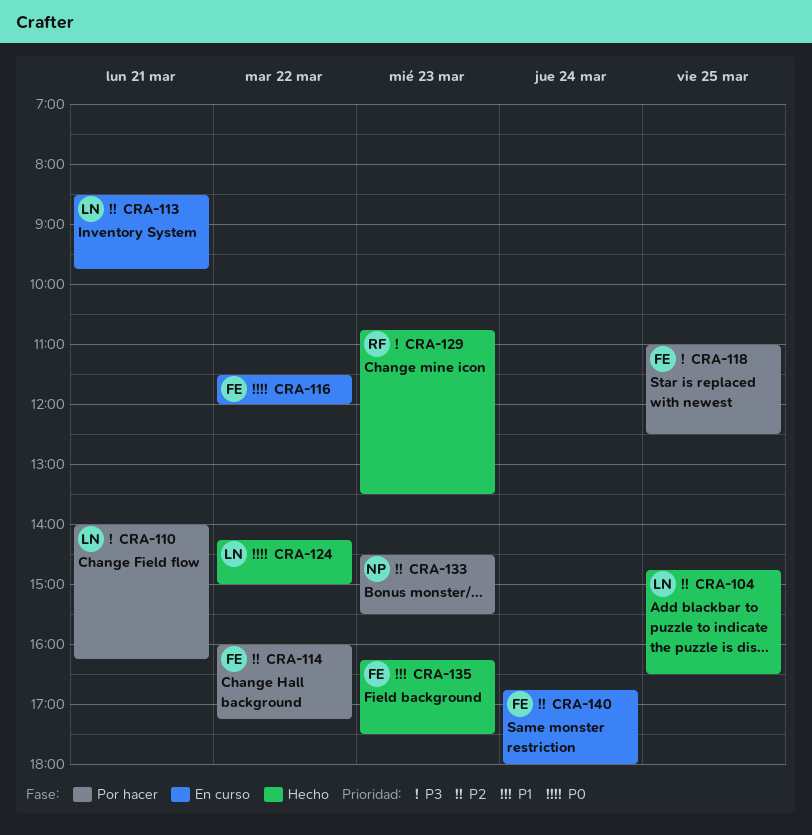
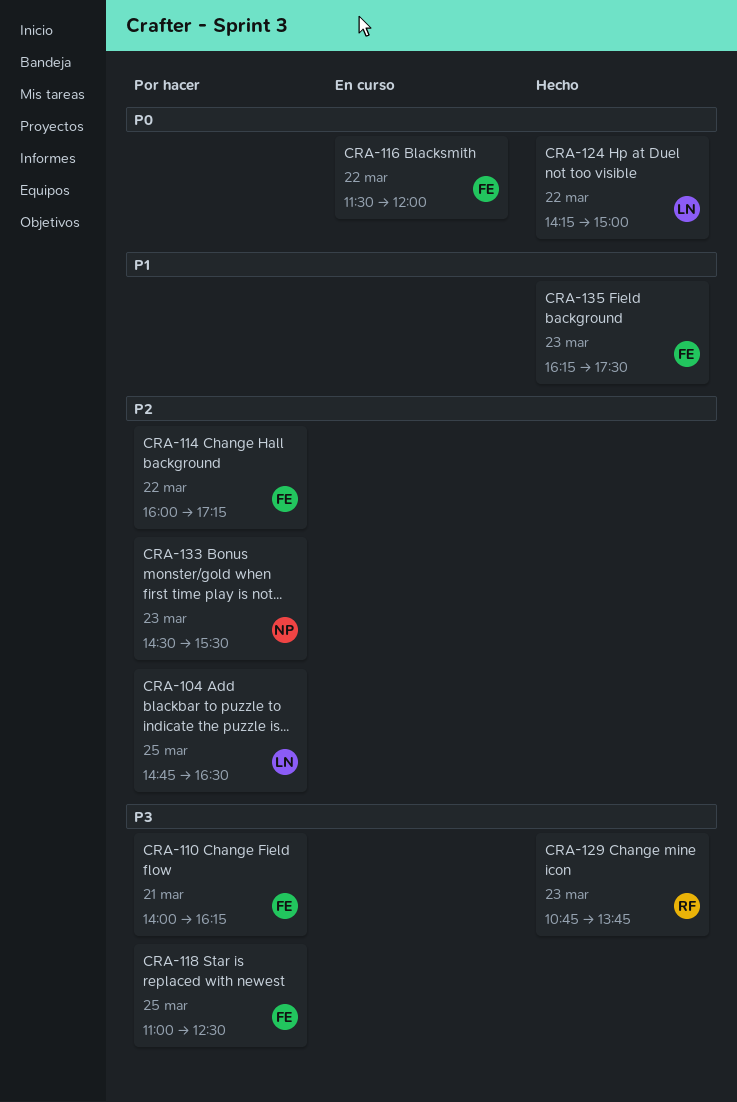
CRA-104, status: Hecho -> Por hacer
CRA-110, owner: LN -> FE
CRA-113: present -> none
CRA-129, ends: 13:30 -> 13:45
CRA-140: present -> none

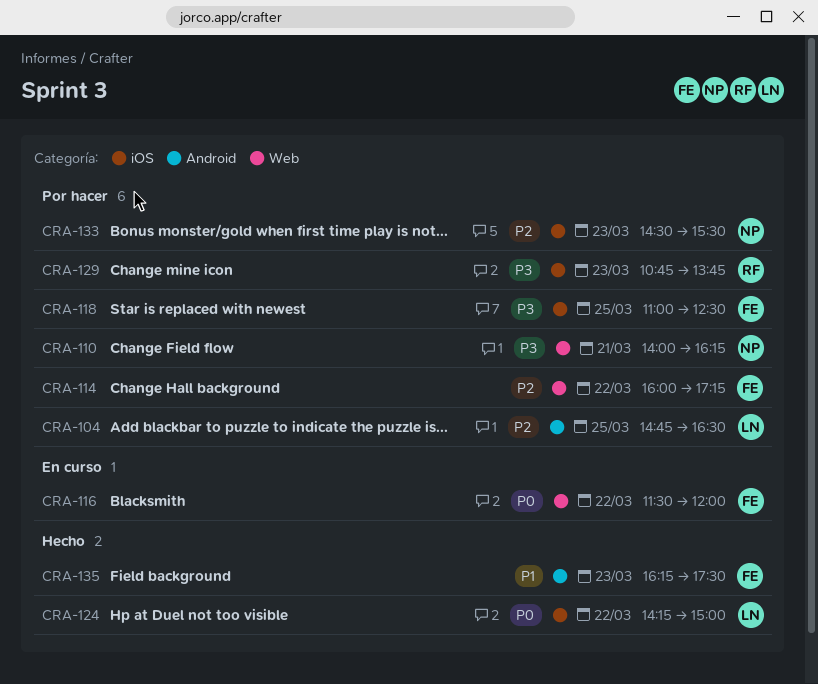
CRA-110, owner: FE -> NP
CRA-129, status: Hecho -> Por hacer

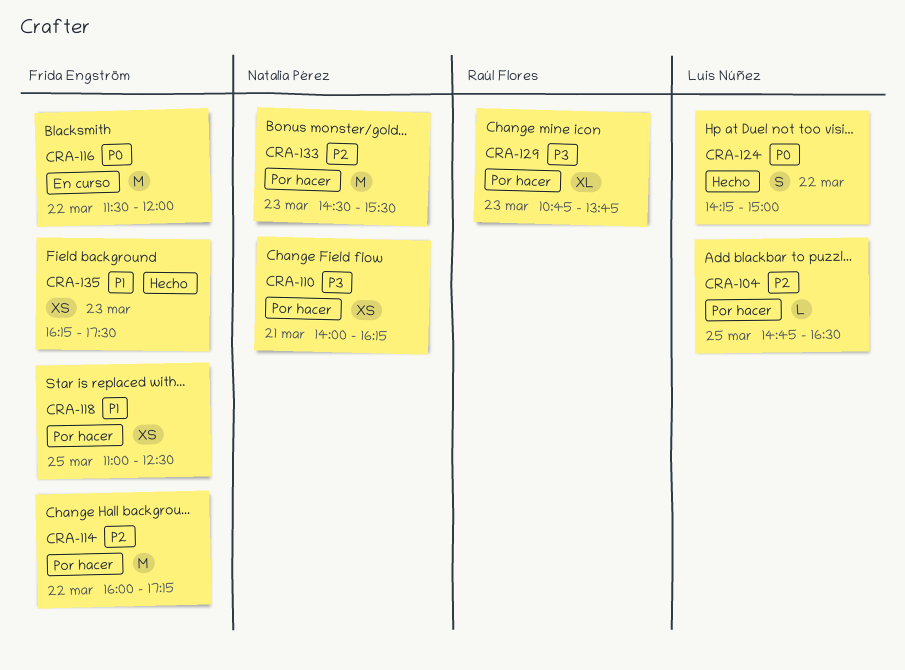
CRA-118, priority: P3 -> P1

